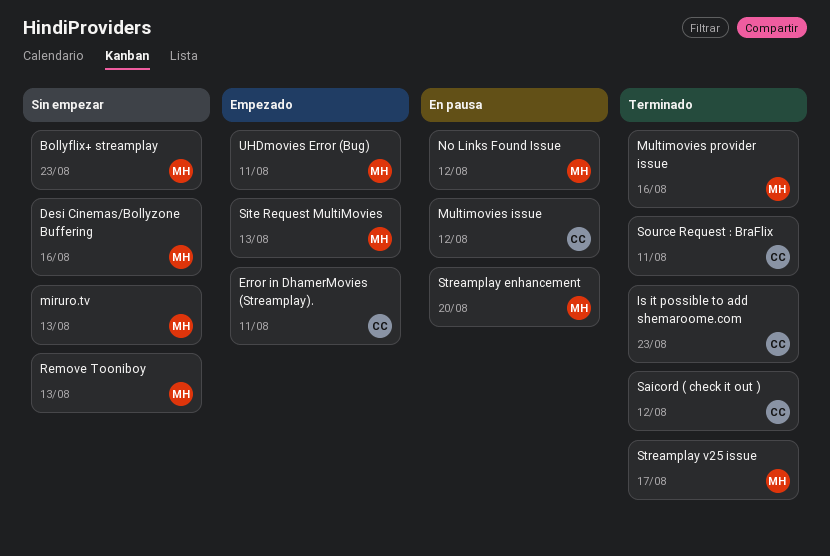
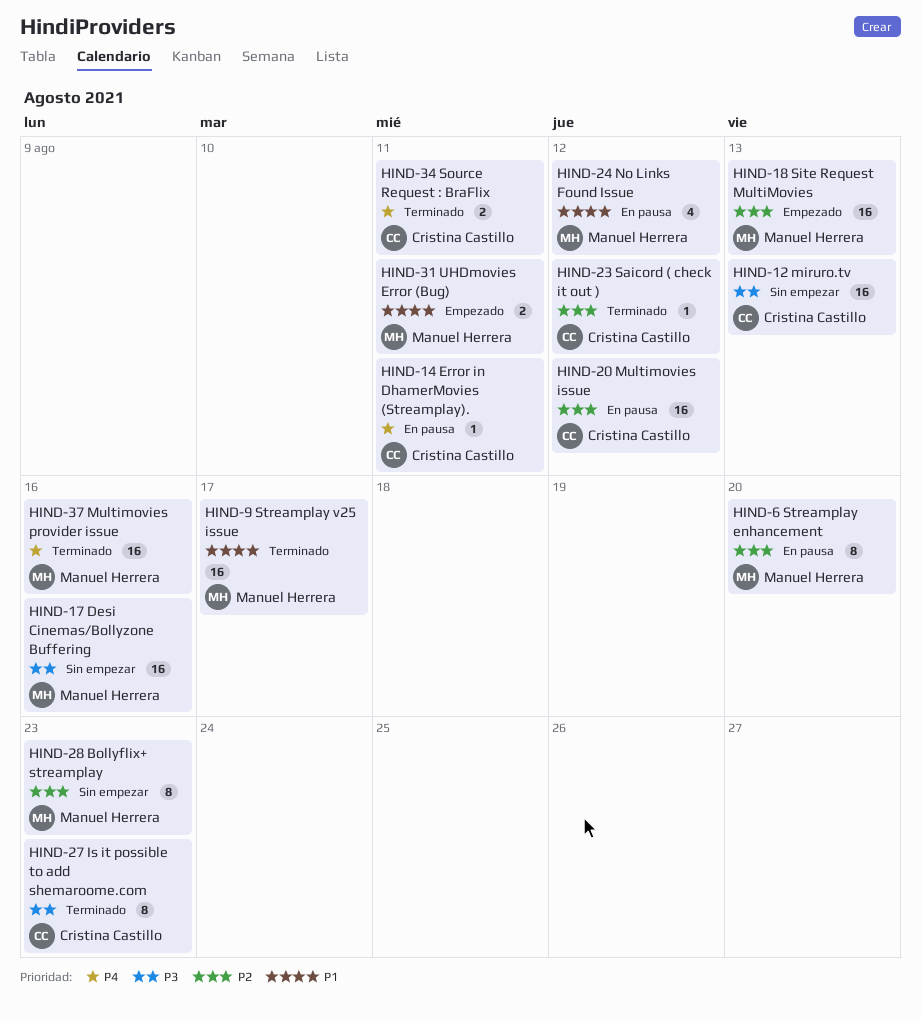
Error in DhamerMovies (Streamplay)., status: Empezado -> En pausa
miruro.tv, owner: Manuel Herrera -> Cristina Castillo
Remove Tooniboy: present -> none

